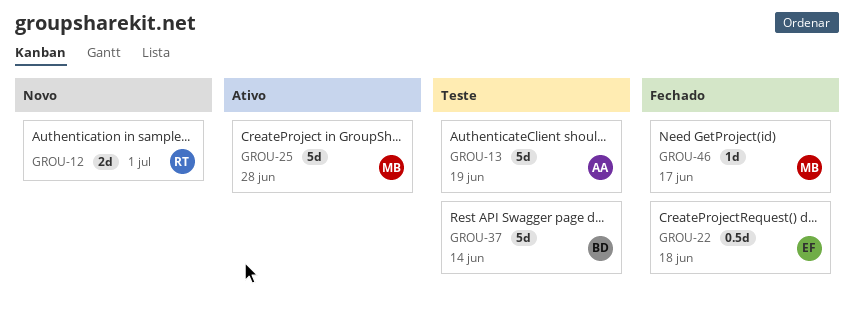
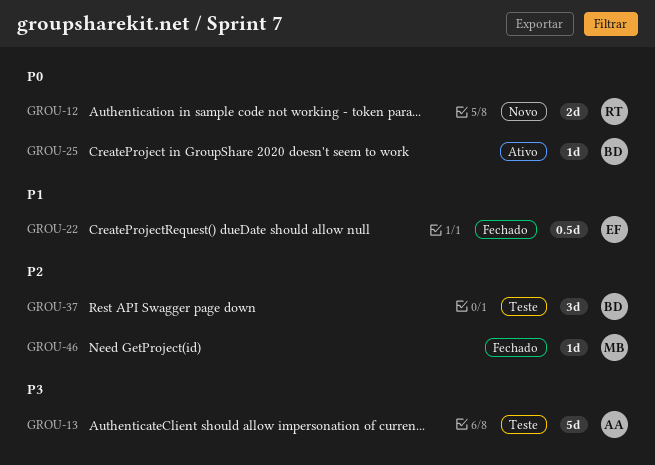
GROU-25, owner: MB -> BD
GROU-25, estimate: 5d -> 1d
GROU-37, estimate: 5d -> 3d

